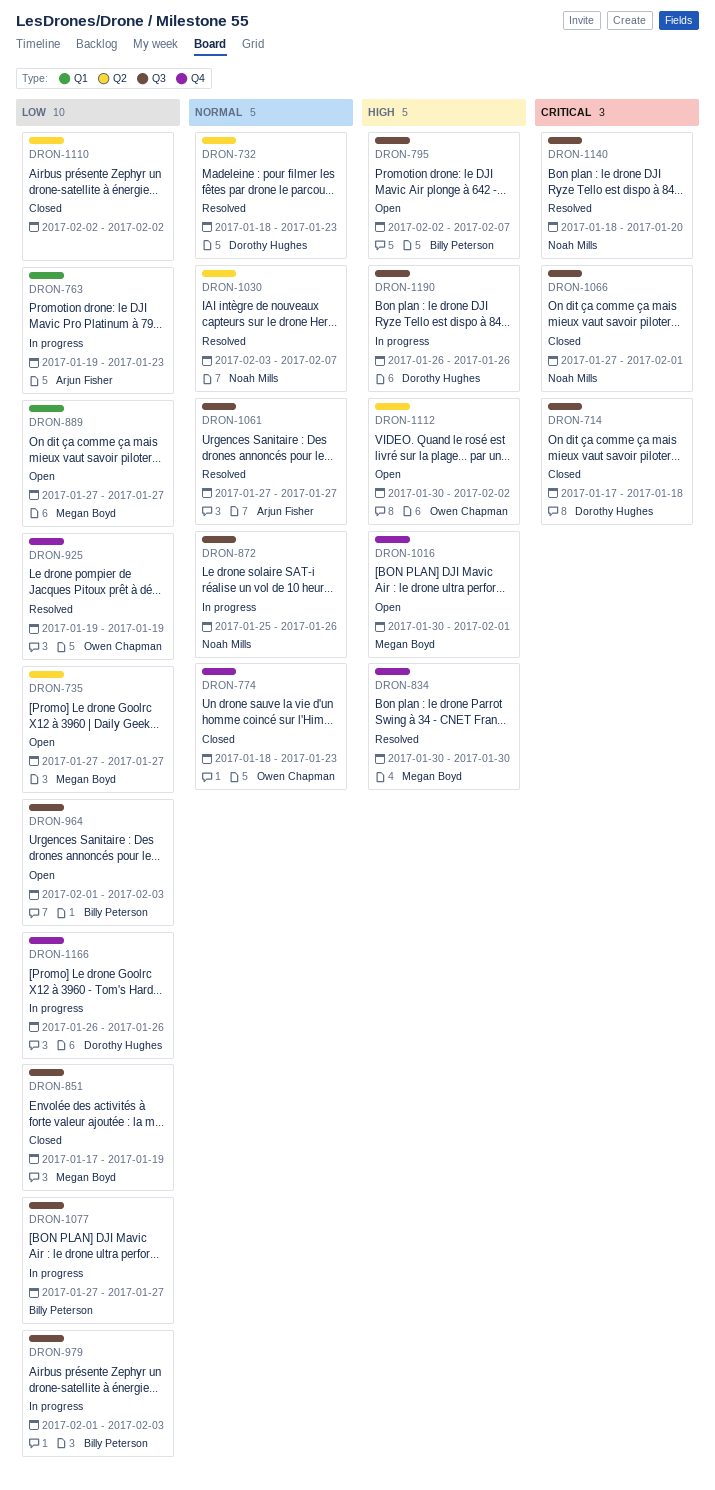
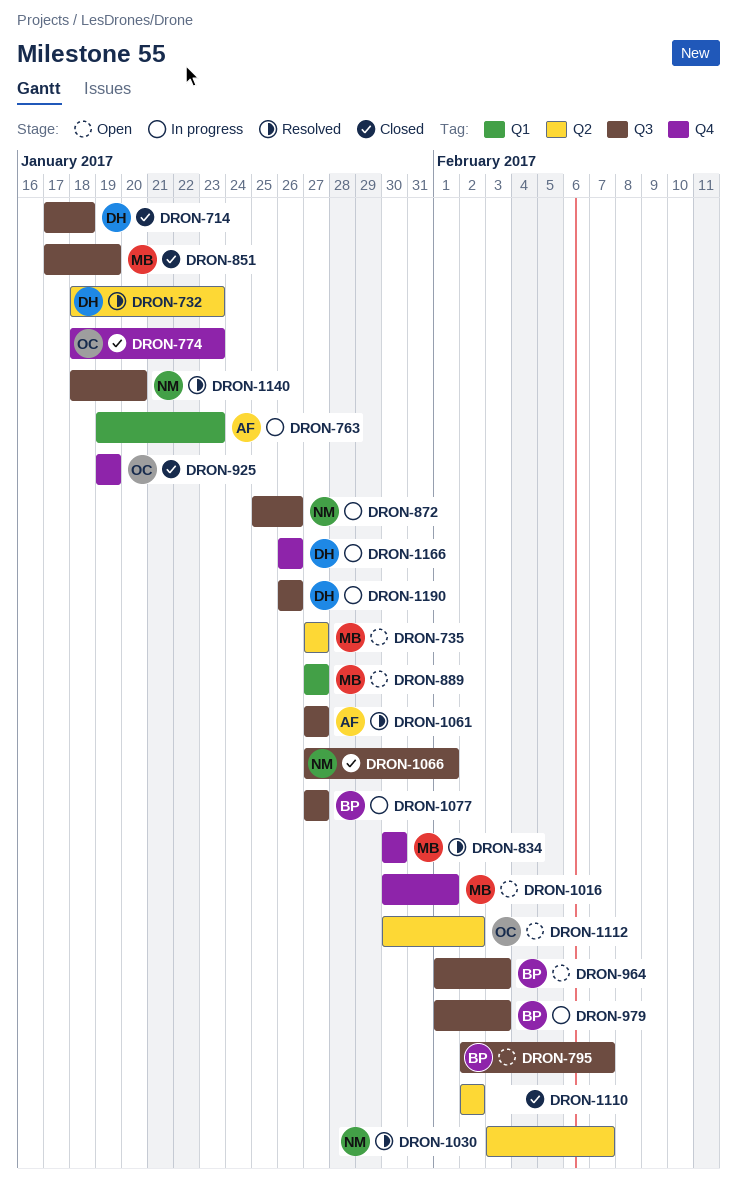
DRON-925, status: Resolved -> Closed

